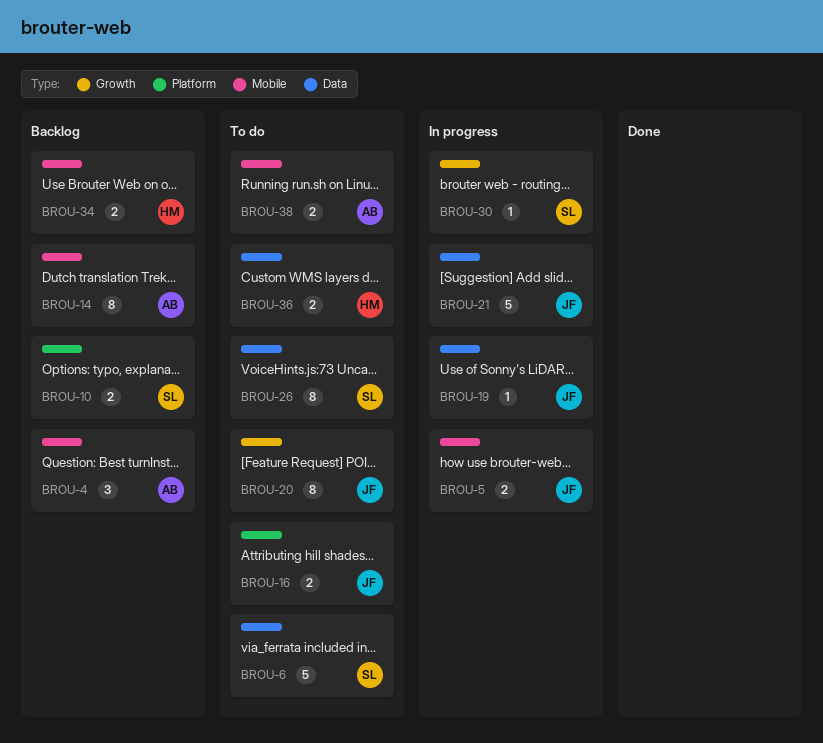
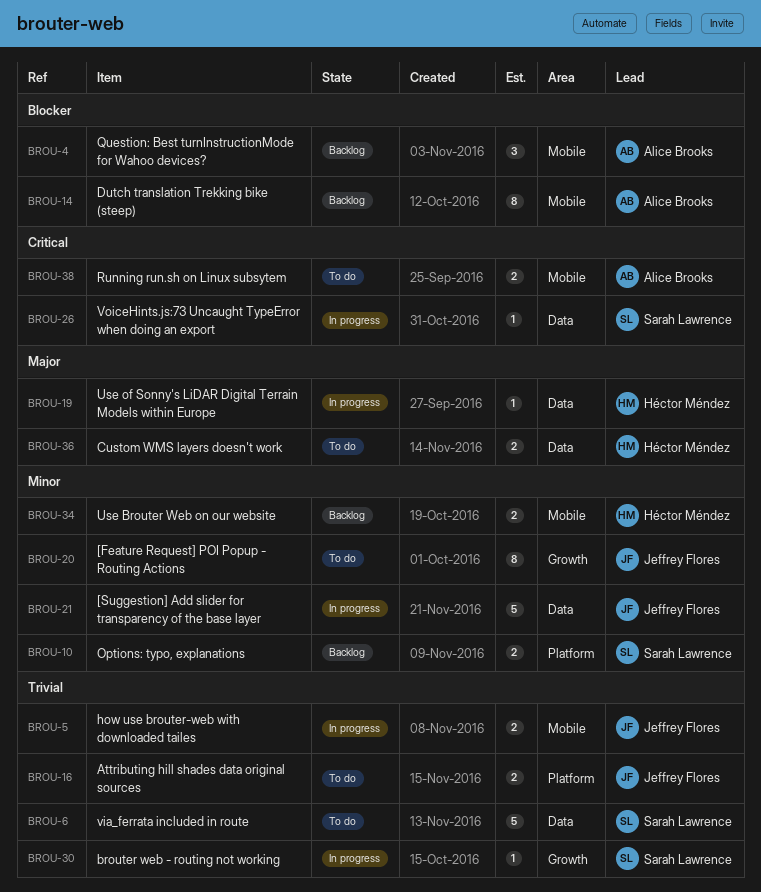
BROU-19, owner: Jeffrey Flores -> Héctor Méndez
BROU-26, status: To do -> In progress
BROU-26, estimate: 8 -> 1

